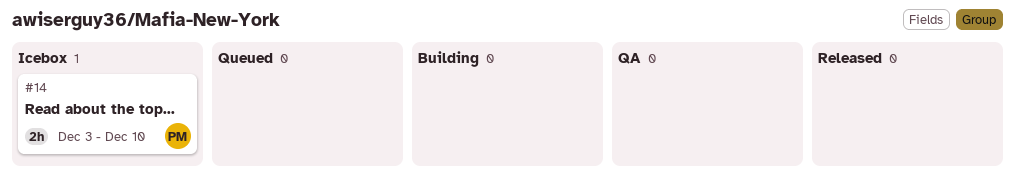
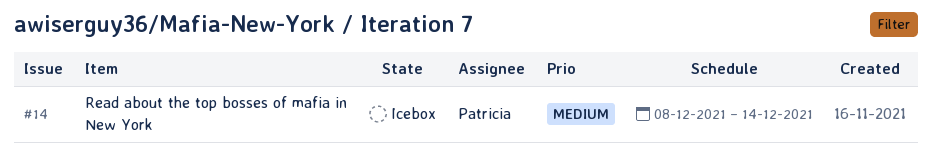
#14, start: Dec 3 -> Dec 8
#14, due: Dec 10 -> Dec 14

